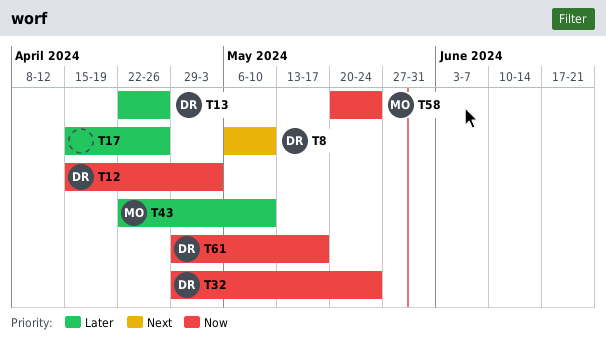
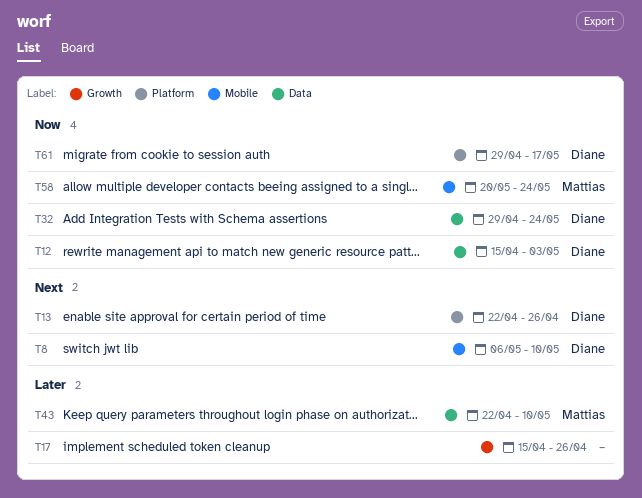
T13, priority: Later -> Next

